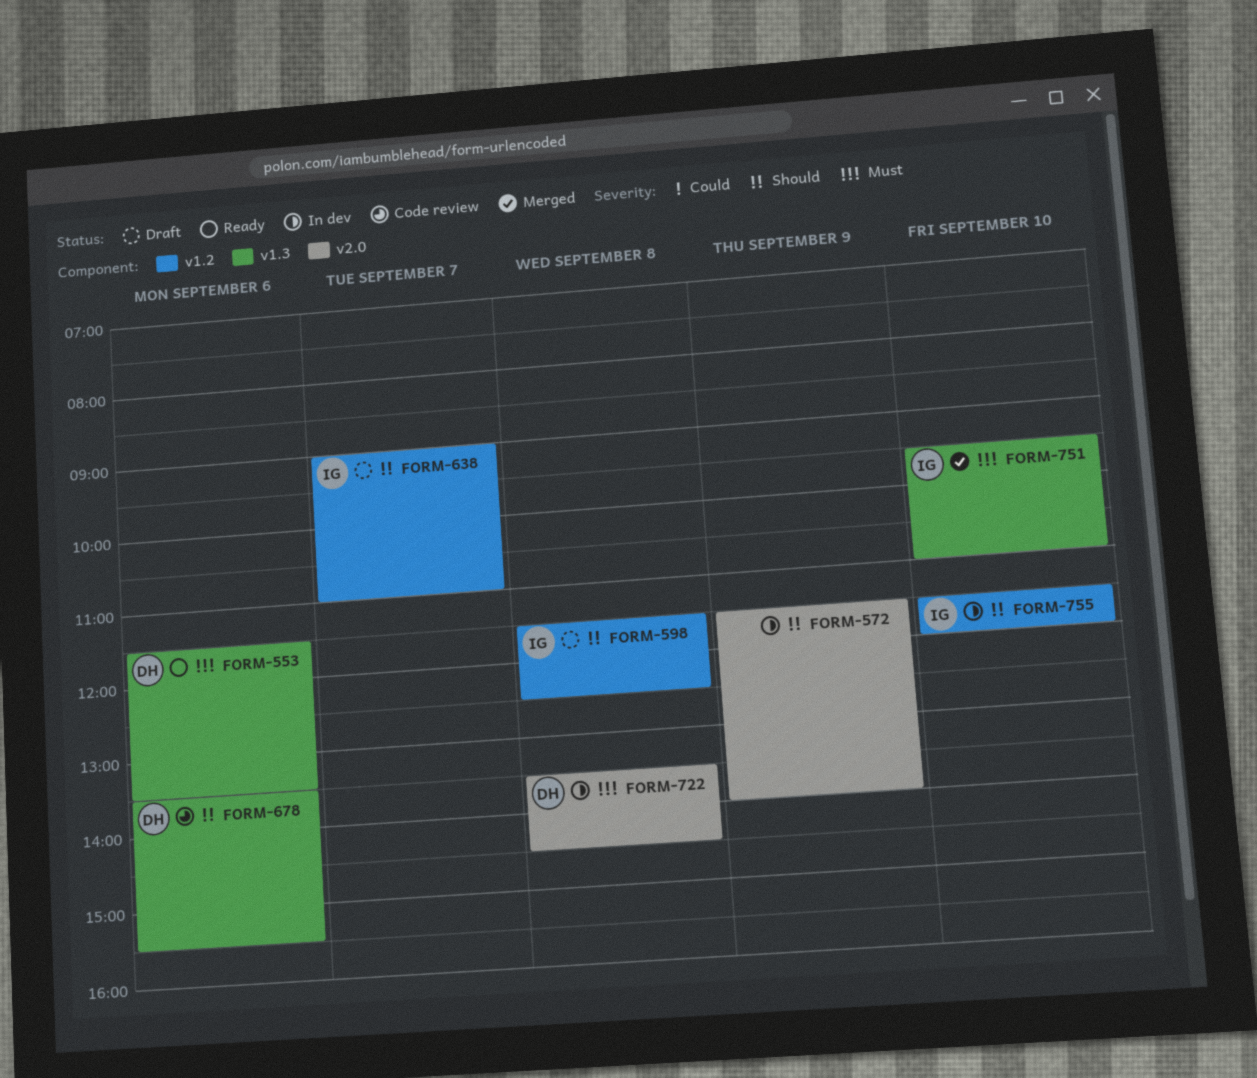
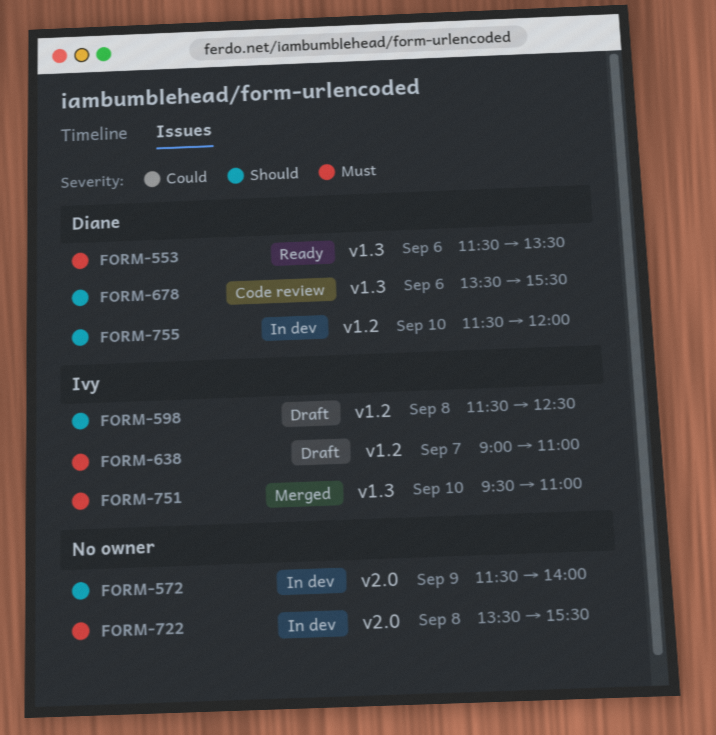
FORM-638, priority: Should -> Must
FORM-722, owner: Diane -> none
FORM-722, ends: 14:30 -> 15:30
FORM-755, owner: Ivy -> Diane

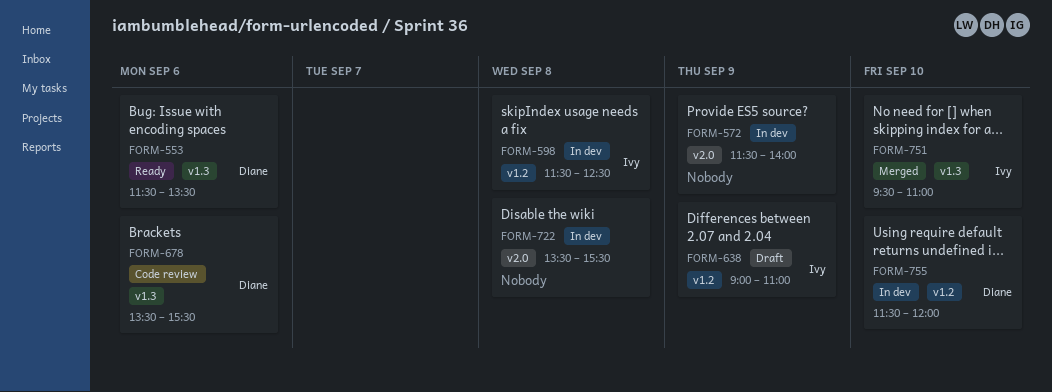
FORM-598, status: Draft -> In dev
FORM-638, day: Sep 7 -> Sep 9

